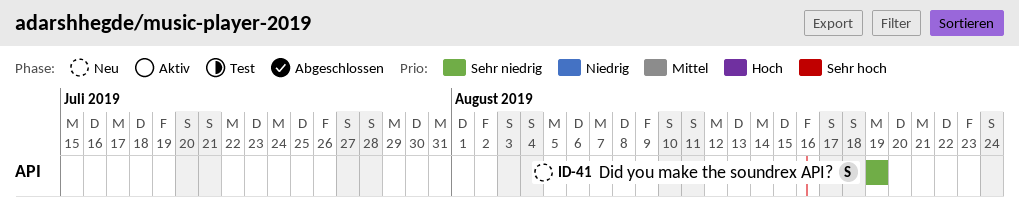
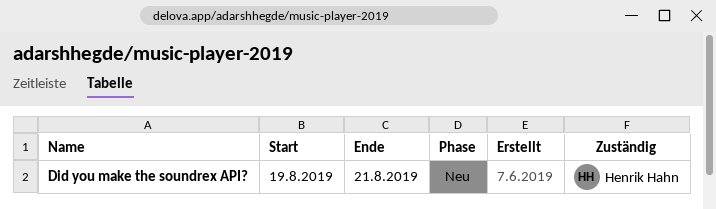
Did you make the soundrex API?, due: Aug 19 -> Aug 21

